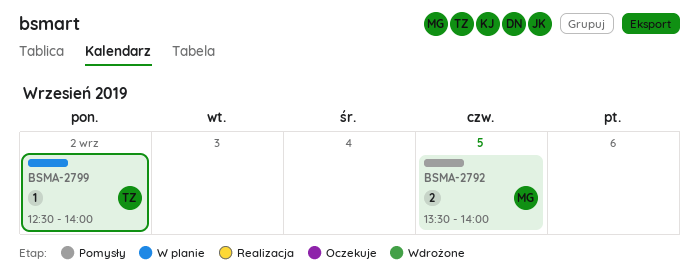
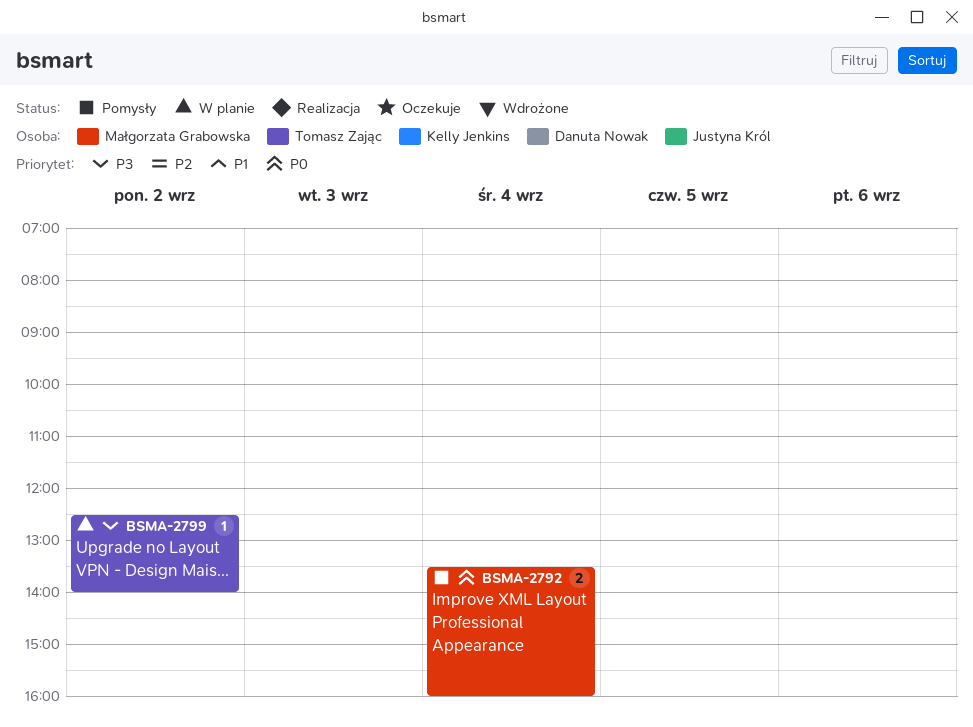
BSMA-2792, day: Sep 5 -> Sep 4
BSMA-2792, ends: 14:00 -> 16:00

